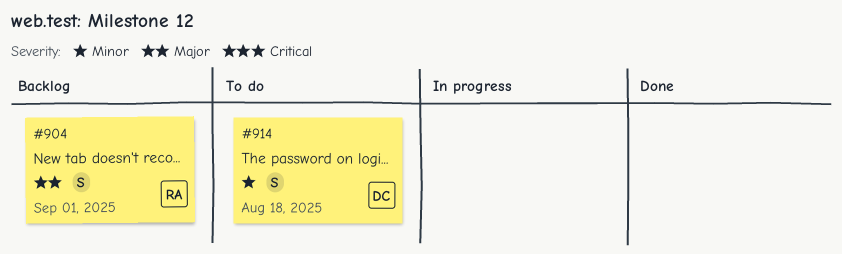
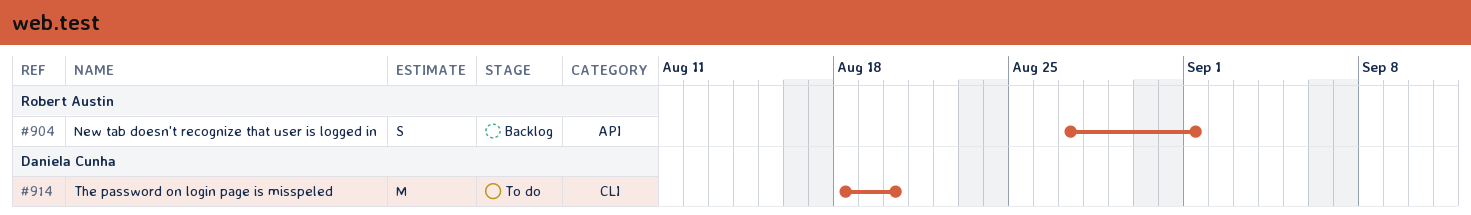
#914, estimate: S -> M
#914, due: Aug 18 -> Aug 20

